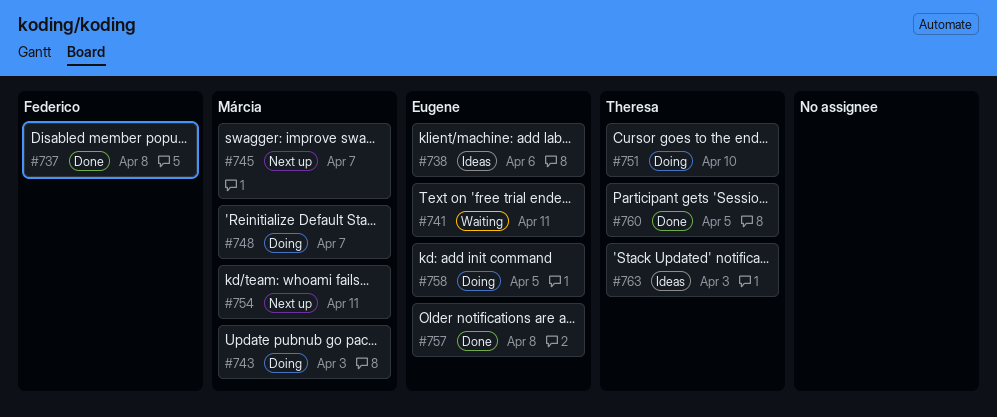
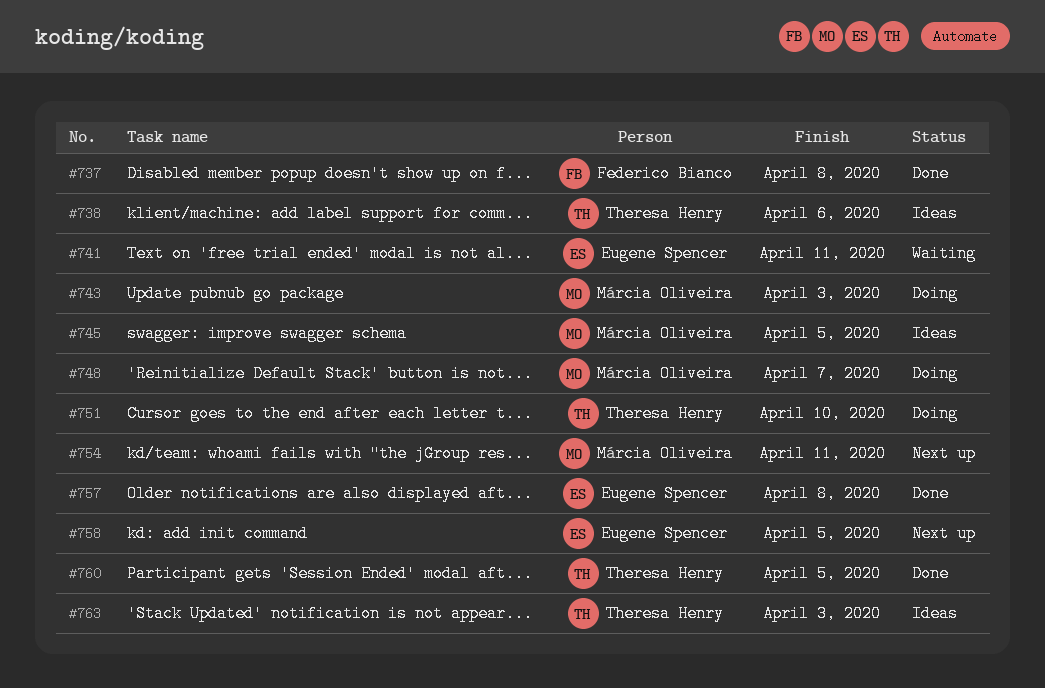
#738, owner: Eugene Spencer -> Theresa Henry
#745, status: Next up -> Ideas
#745, due: Apr 7 -> Apr 5
#758, status: Doing -> Next up

